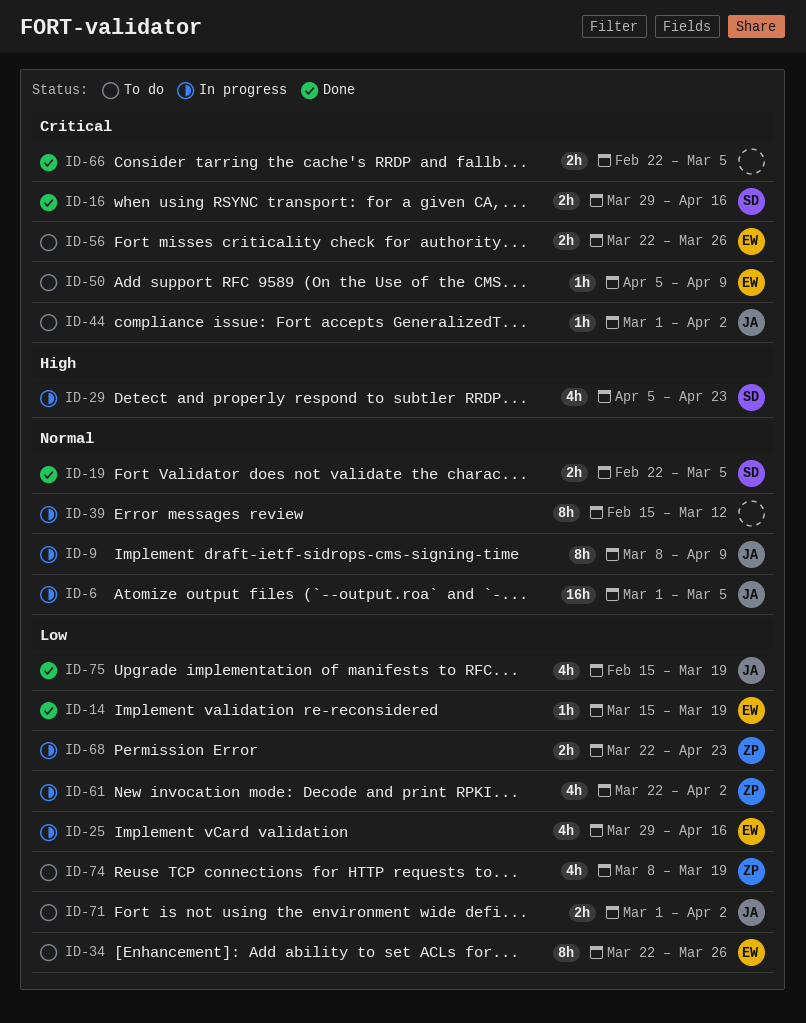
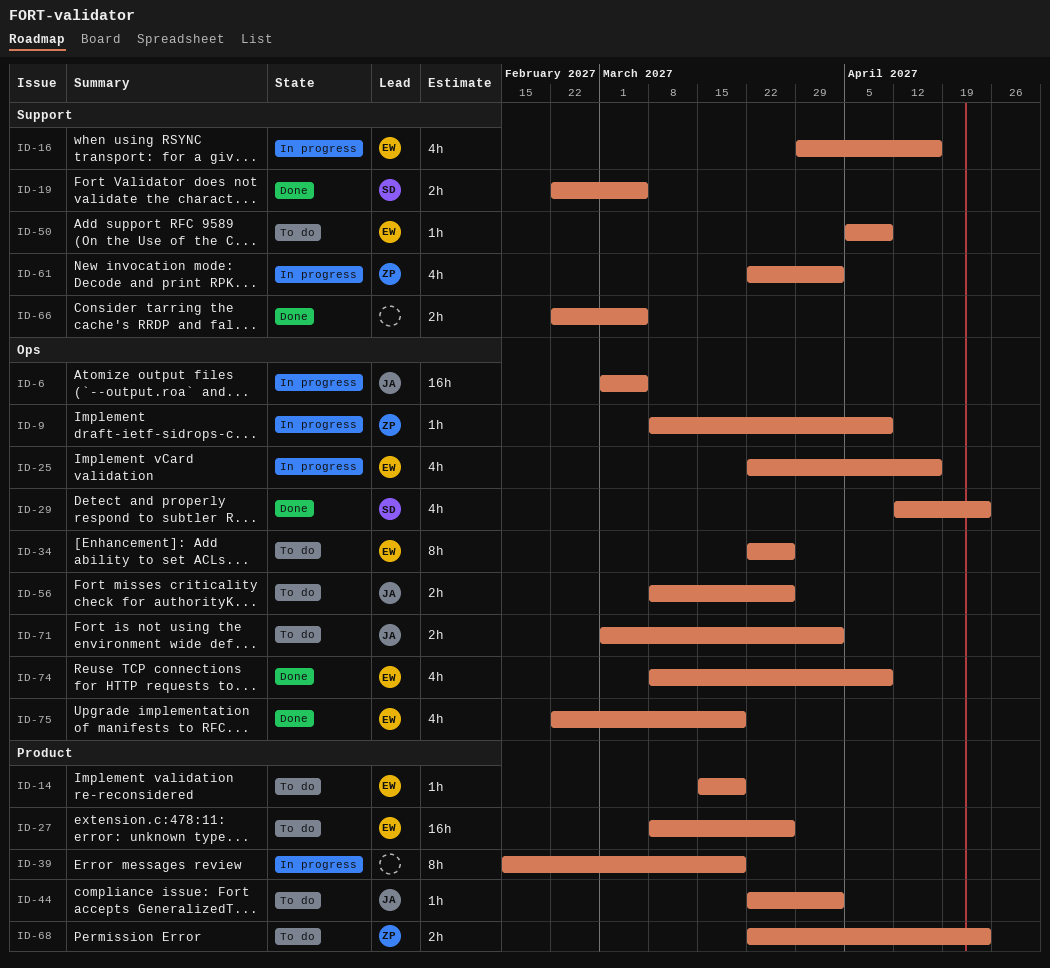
ID-9, owner: JA -> ZP
ID-9, estimate: 8h -> 1h
ID-14, status: Done -> To do
ID-16, status: Done -> In progress
ID-16, owner: SD -> EW
ID-16, estimate: 2h -> 4h
ID-25, start: Mar 29 -> Mar 22
ID-27: none -> present
ID-29, status: In progress -> Done
ID-29, start: Apr 5 -> Apr 12
ID-39, due: Mar 12 -> Mar 19
ID-44, start: Mar 1 -> Mar 22
ID-56, owner: EW -> JA
ID-56, start: Mar 22 -> Mar 8
ID-68, status: In progress -> To do
ID-74, status: To do -> Done
ID-74, owner: ZP -> EW
ID-74, due: Mar 19 -> Apr 9
ID-75, owner: JA -> EW
ID-75, start: Feb 15 -> Feb 22

